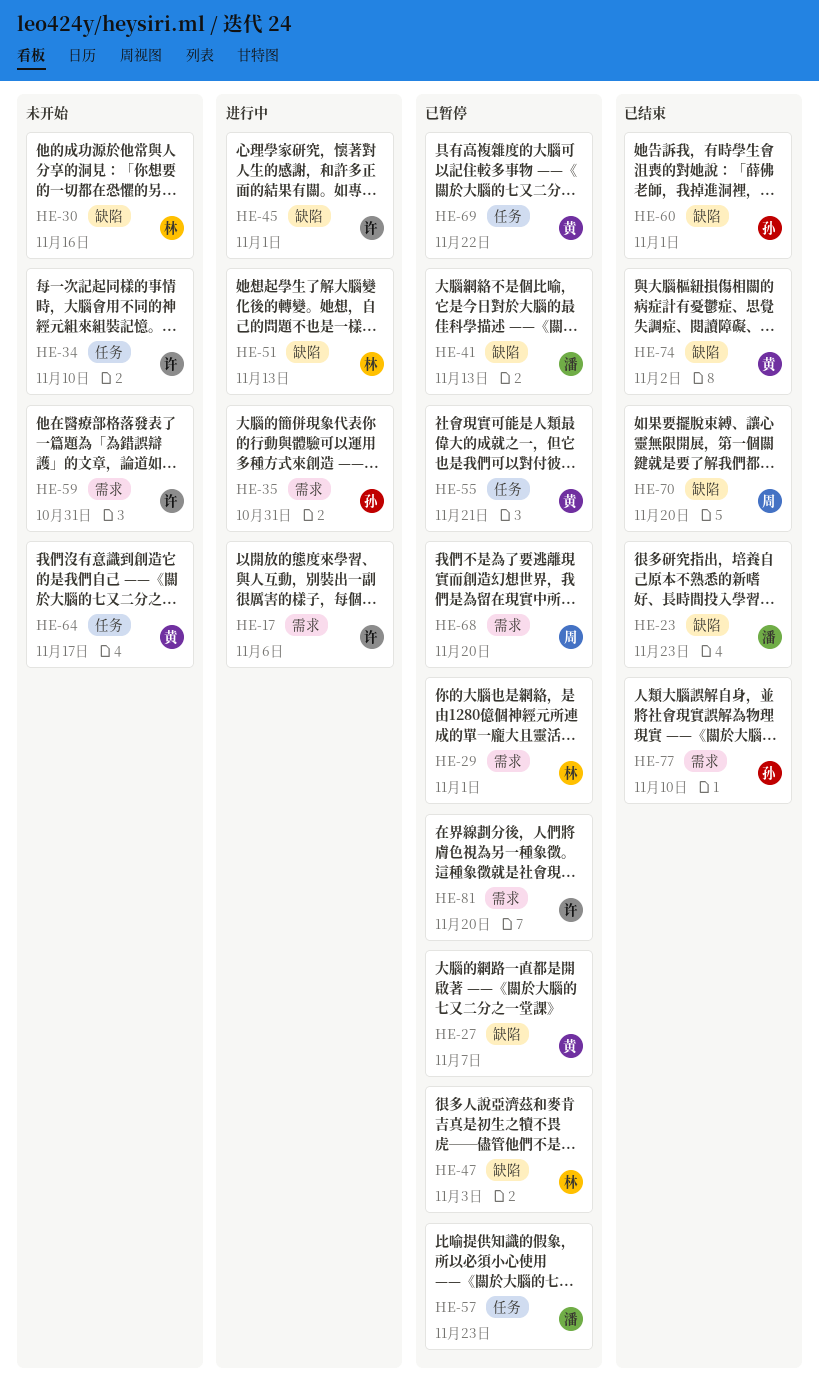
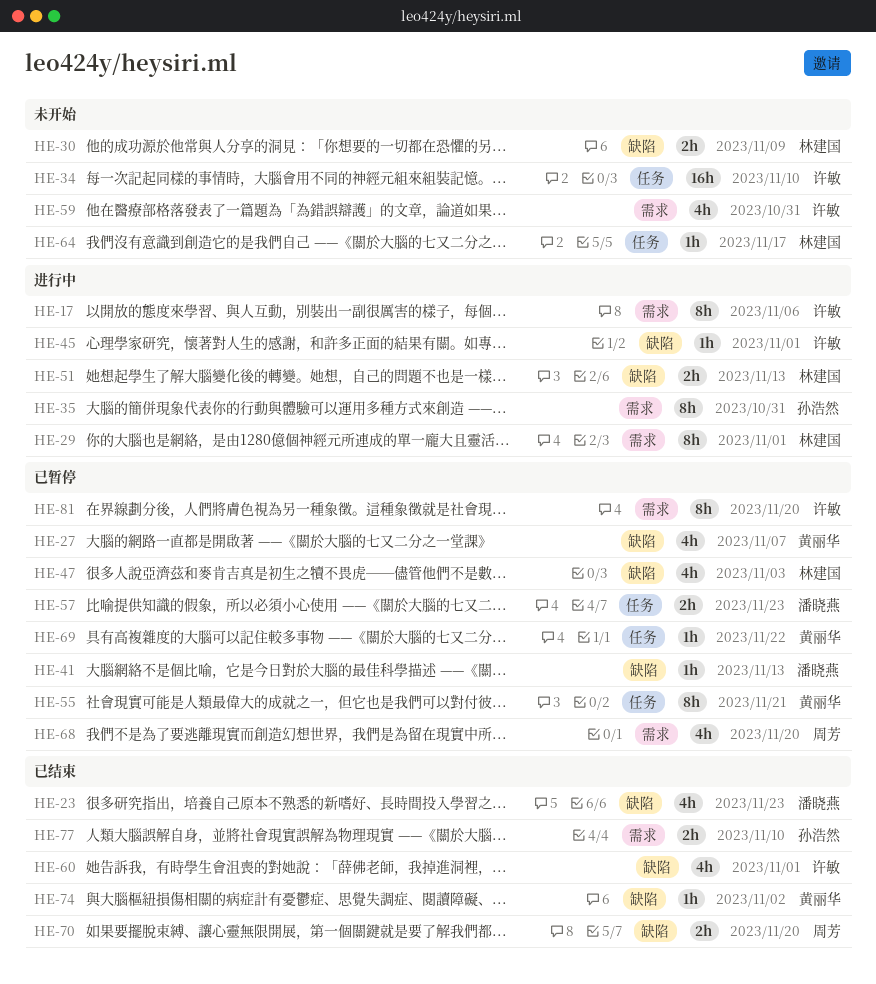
HE-29, status: 已暂停 -> 进行中
HE-30, due: Nov 16 -> Nov 9
HE-60, owner: 孙浩然 -> 许敏
HE-64, owner: 黄丽华 -> 林建国

